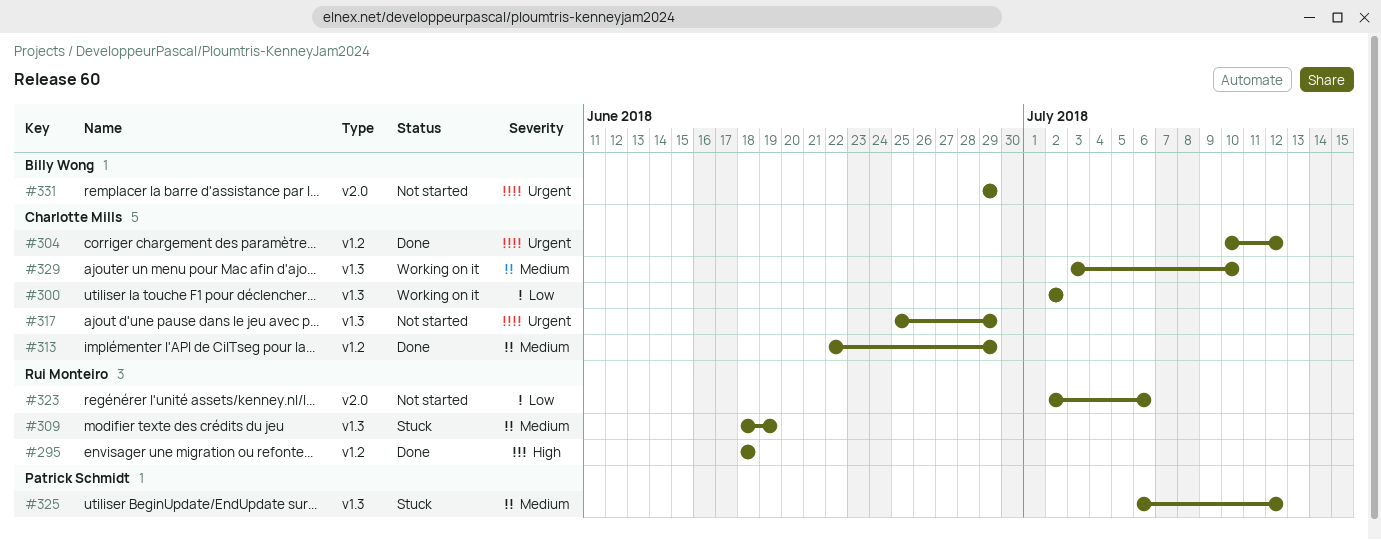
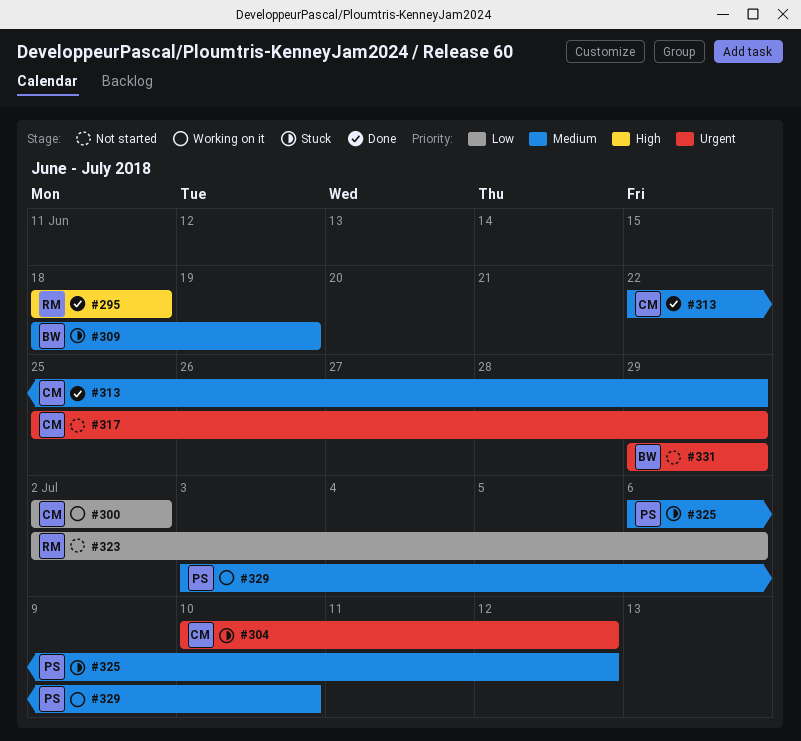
#304, status: Done -> Stuck
#309, owner: Rui Monteiro -> Billy Wong
#329, owner: Charlotte Mills -> Patrick Schmidt

